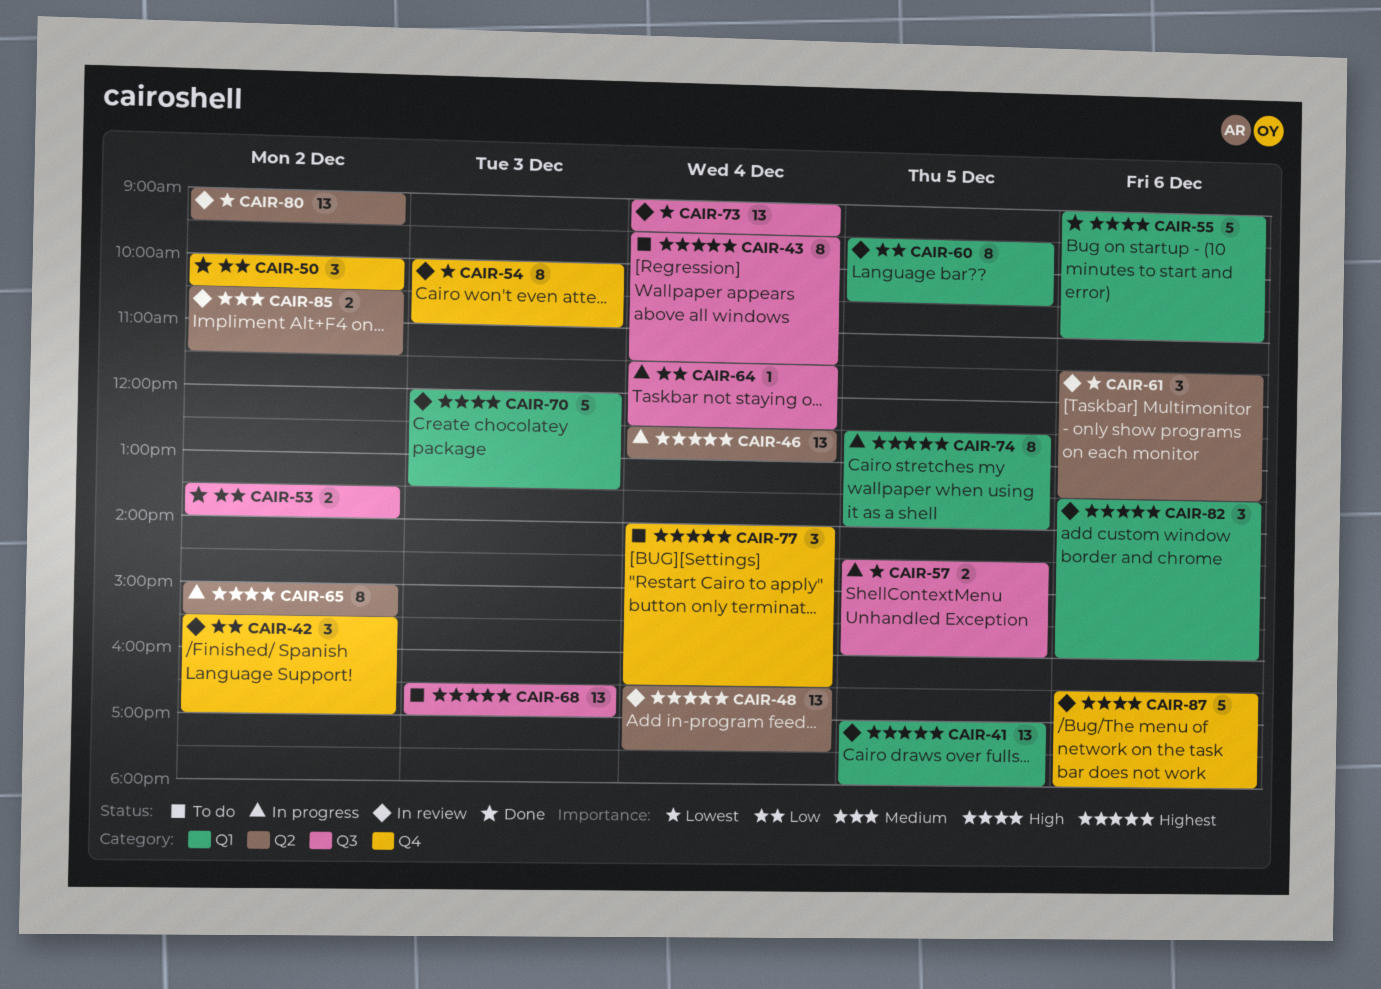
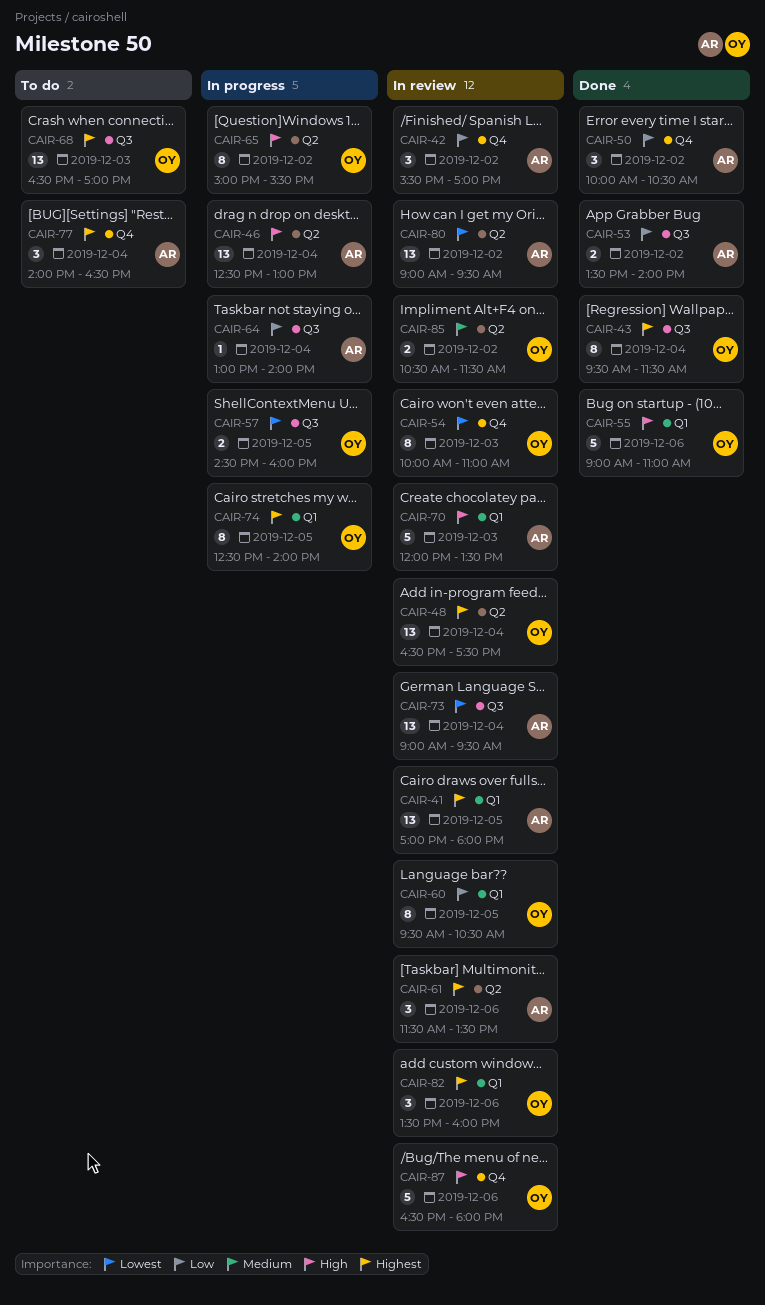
CAIR-43, status: To do -> Done
CAIR-46, priority: Highest -> High
CAIR-61, priority: Lowest -> Highest
CAIR-64, begins: 11:30 -> 13:00
CAIR-64, ends: 12:30 -> 14:00

